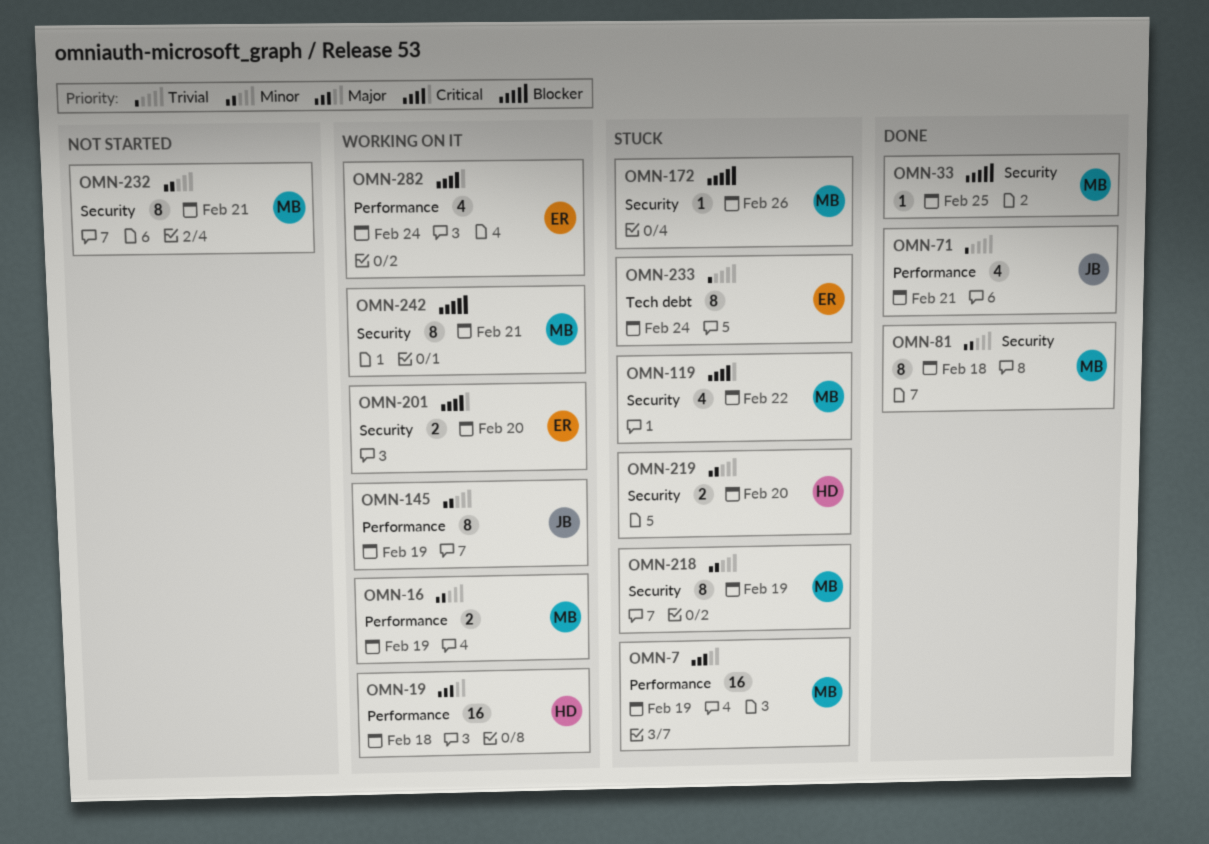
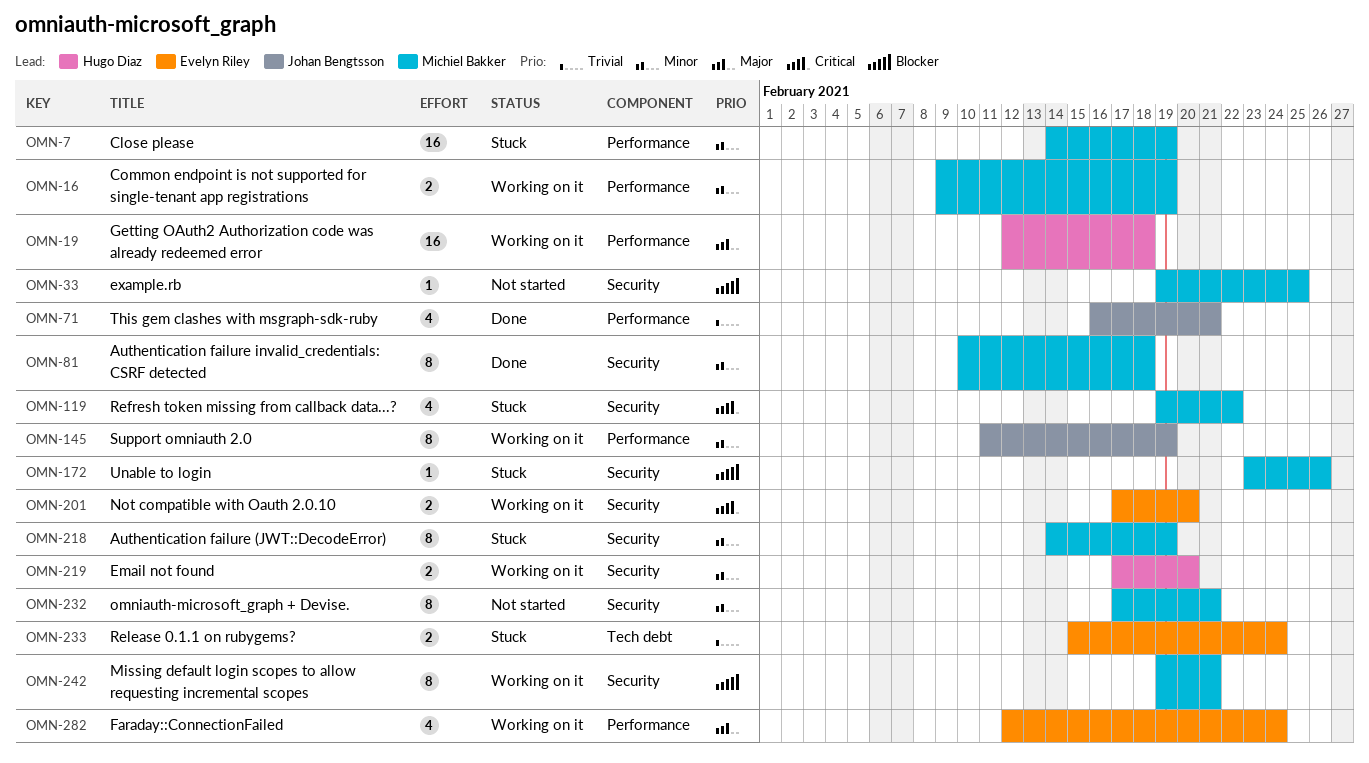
OMN-7, priority: Major -> Minor
OMN-33, status: Done -> Not started
OMN-219, status: Stuck -> Working on it
OMN-233, estimate: 8 -> 2
OMN-282, priority: Critical -> Major

